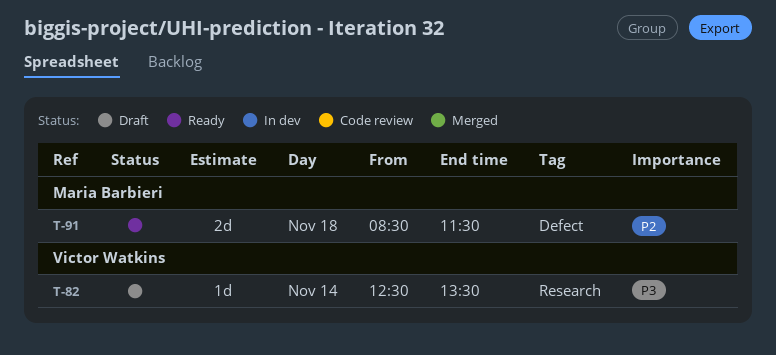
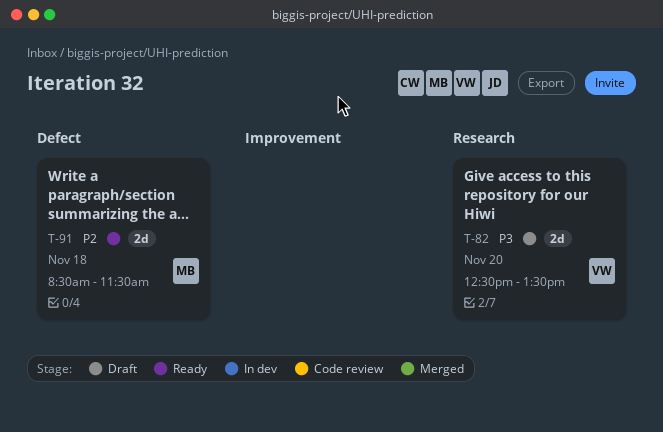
T-82, estimate: 1d -> 2d
T-82, day: Nov 14 -> Nov 20

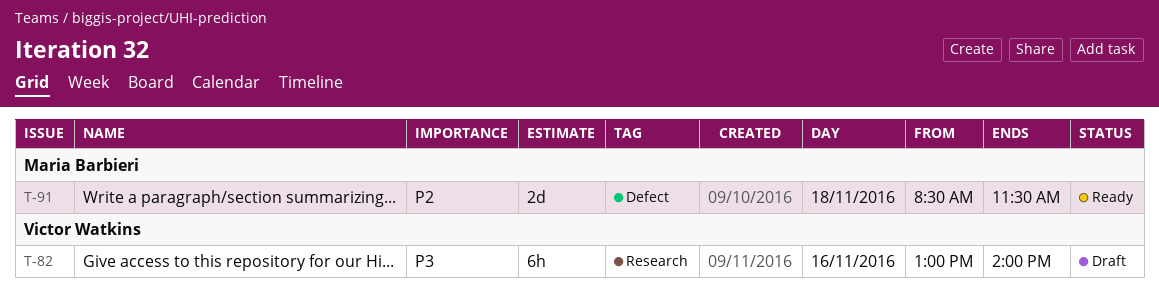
T-82, estimate: 2d -> 6h
T-82, day: Nov 20 -> Nov 16
T-82, begins: 12:30 -> 13:00
T-82, ends: 13:30 -> 14:00

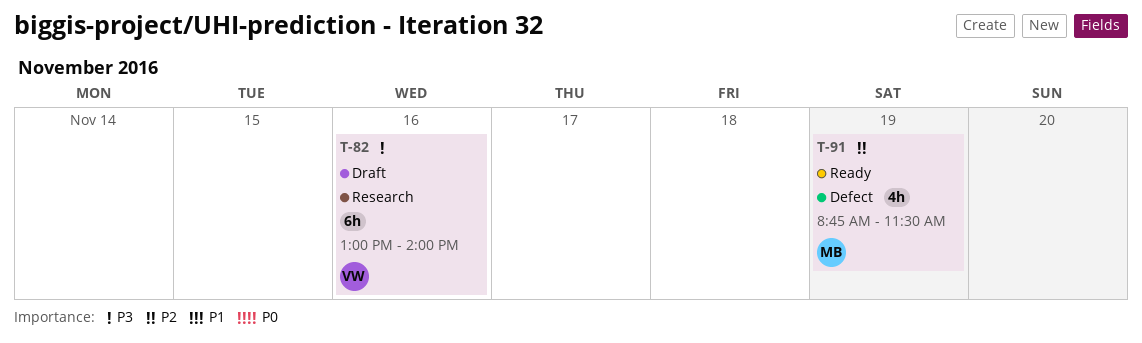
T-91, estimate: 2d -> 4h
T-91, day: Nov 18 -> Nov 19
T-91, begins: 08:30 -> 08:45

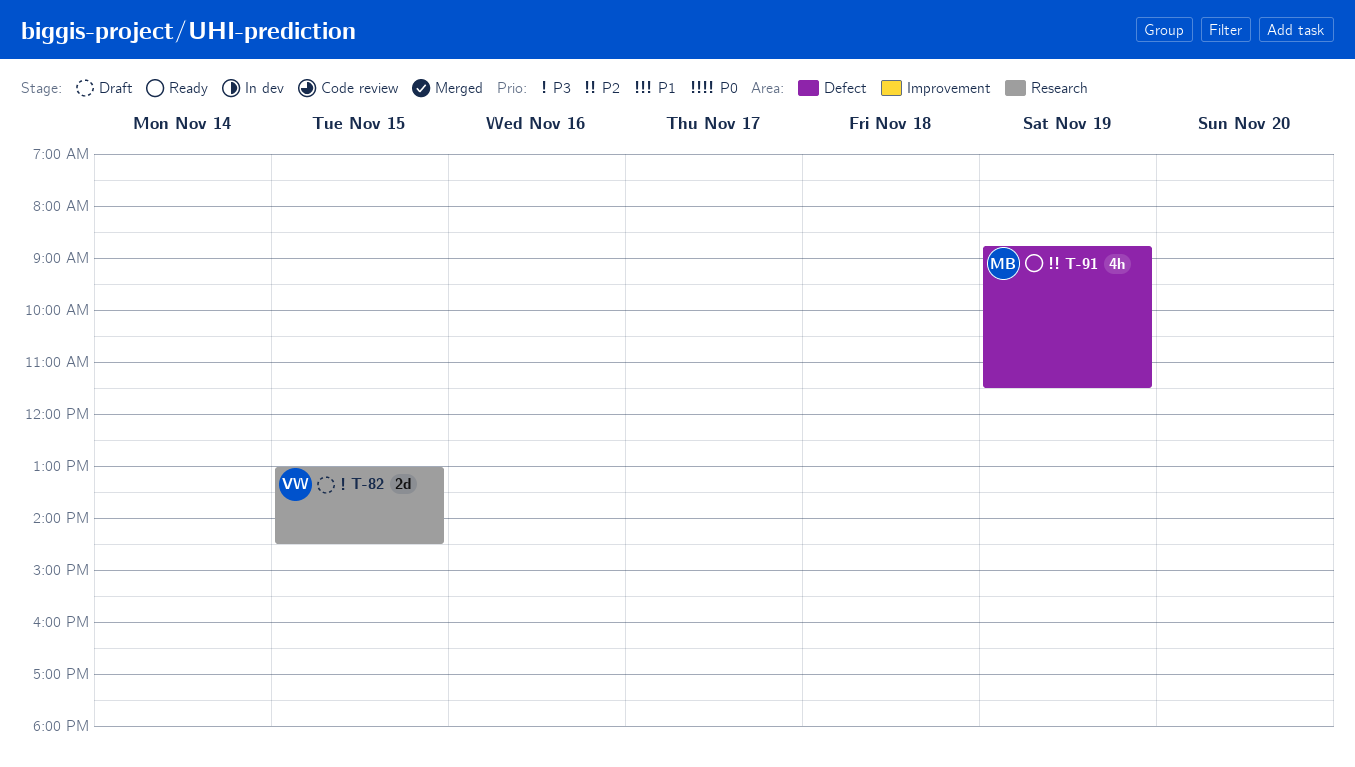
T-82, estimate: 6h -> 2d
T-82, day: Nov 16 -> Nov 15
T-82, ends: 14:00 -> 14:30

